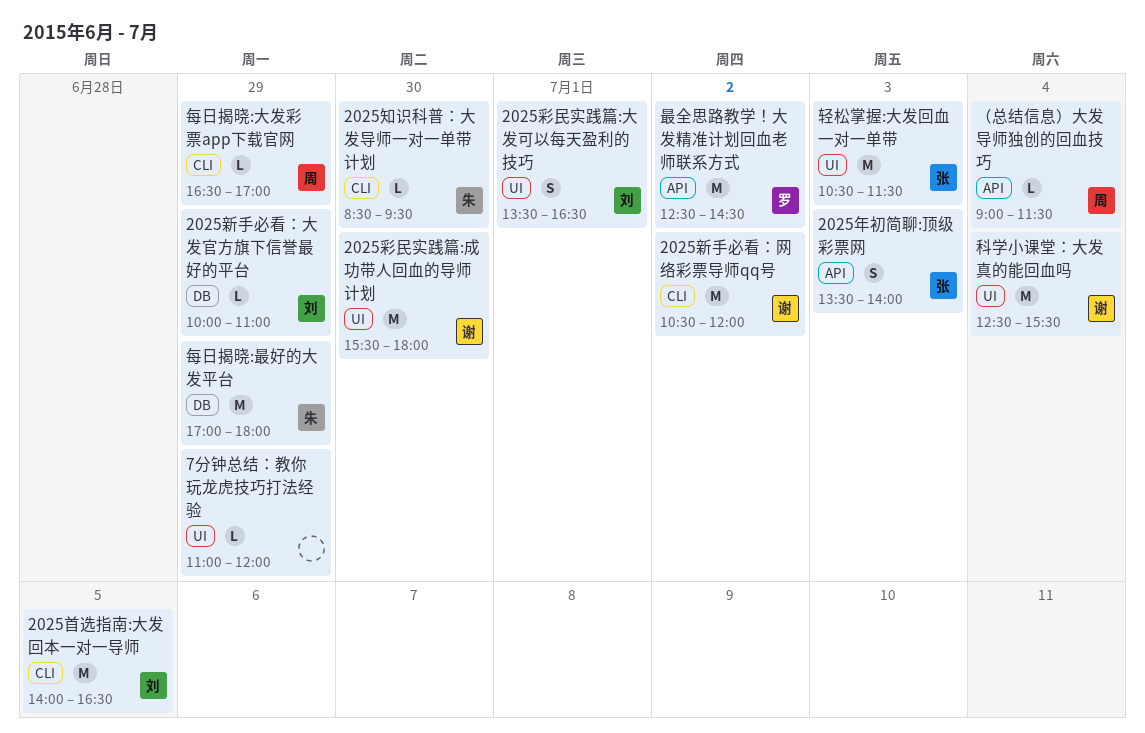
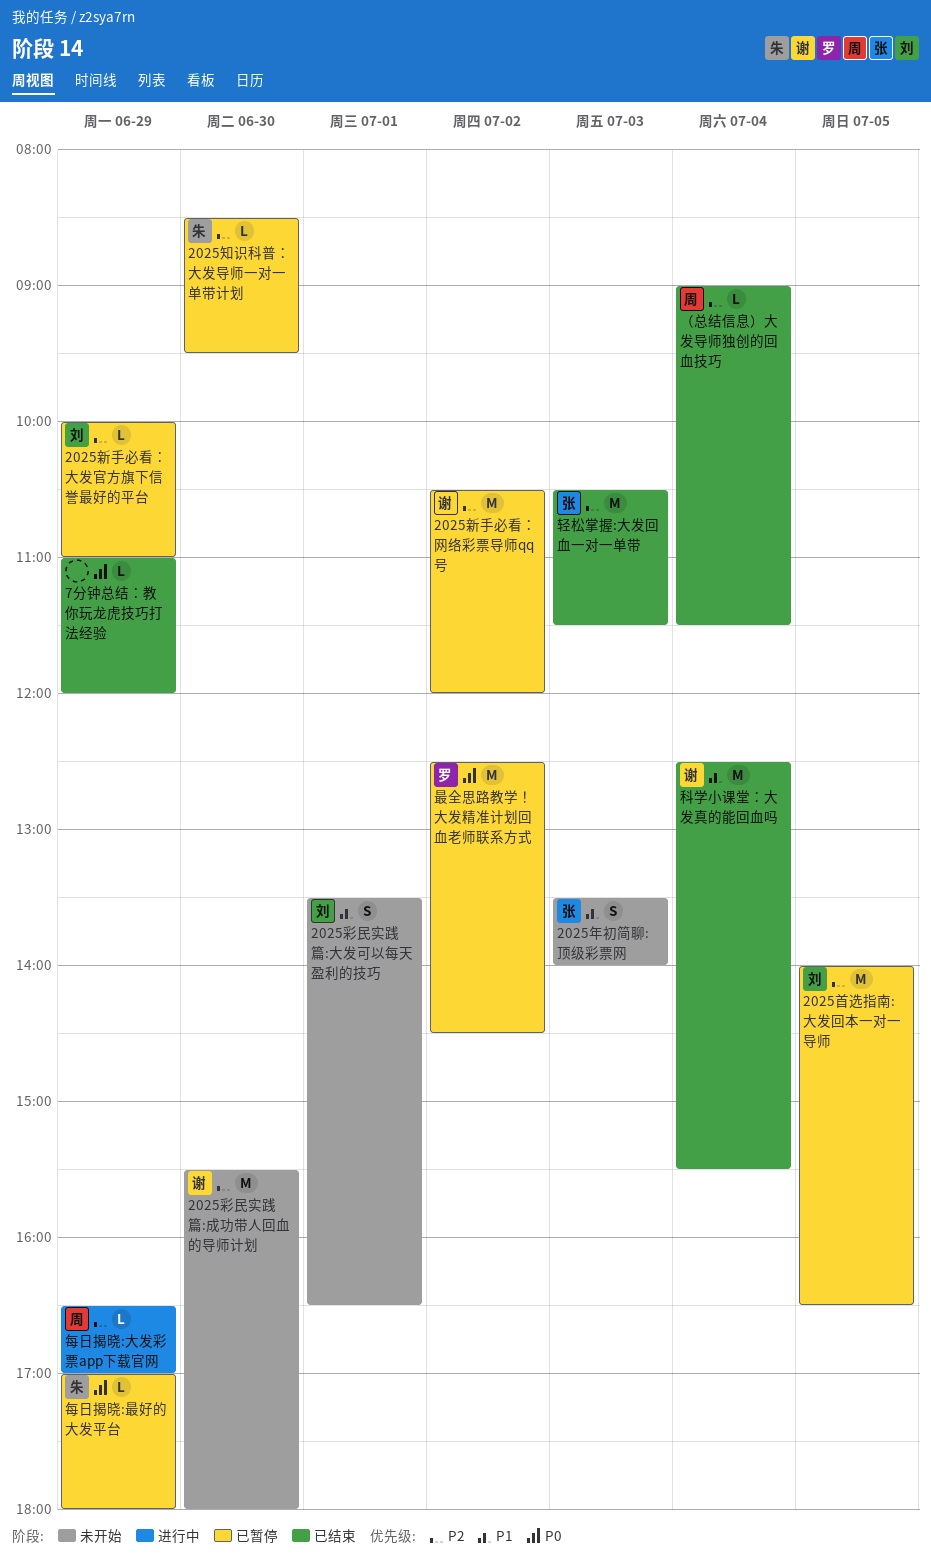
每日揭晓:最好的大发平台, estimate: M -> L

